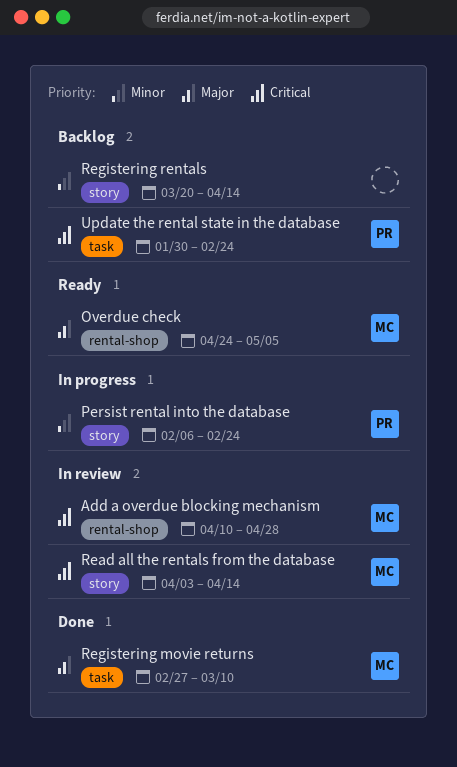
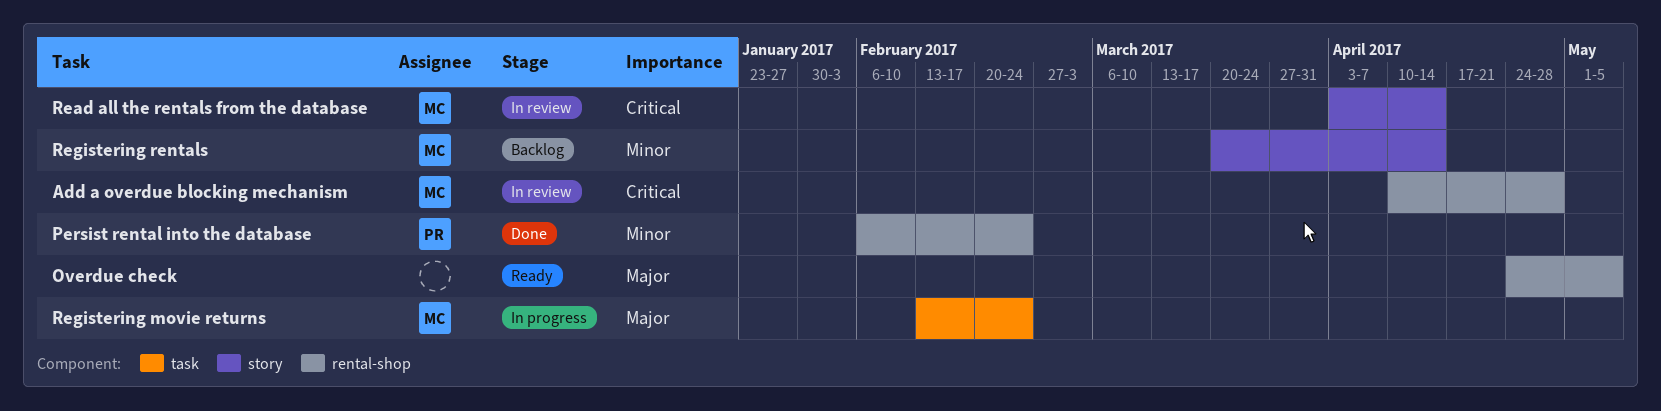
Overdue check, owner: MC -> none
Persist rental into the database, status: In progress -> Done
Persist rental into the database, label: story -> rental-shop
Registering movie returns, status: Done -> In progress
Registering movie returns, start: Feb 27 -> Feb 13
Registering movie returns, due: Mar 10 -> Feb 24
Registering rentals, owner: none -> MC
Update the rental state in the database: present -> none

